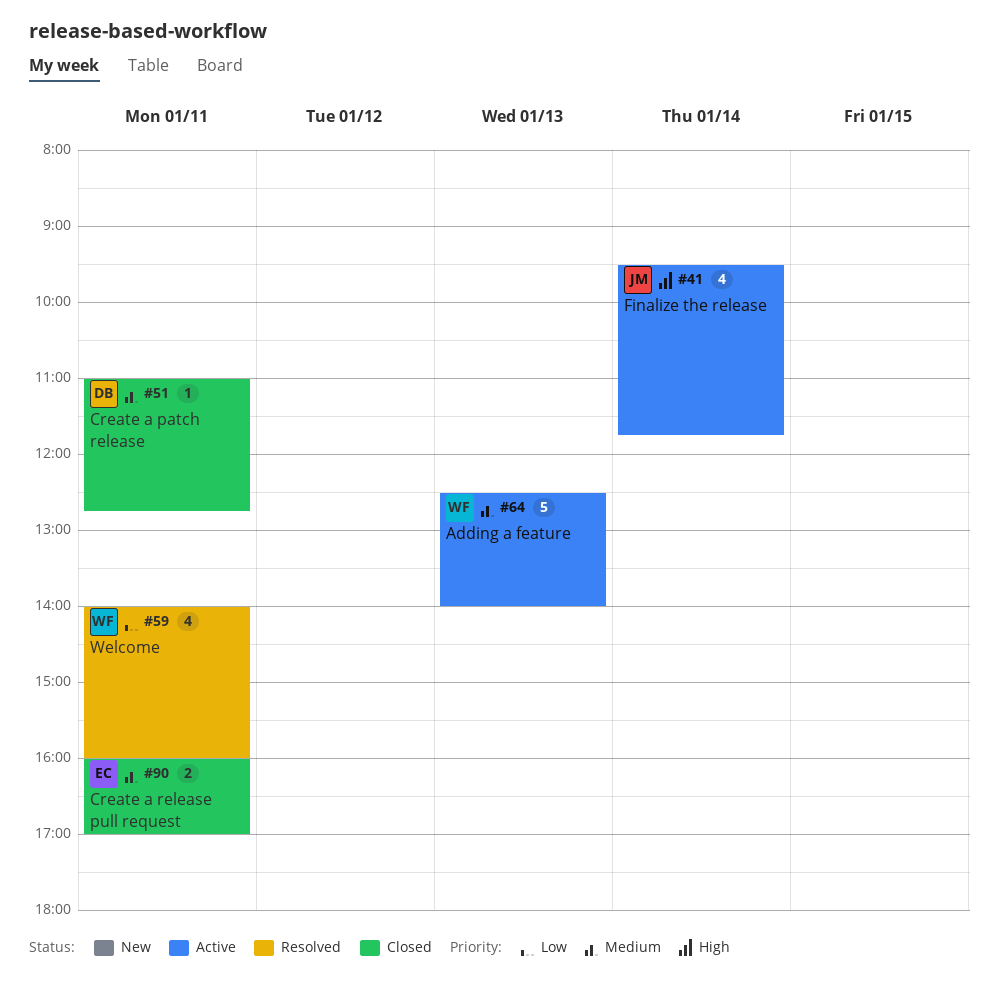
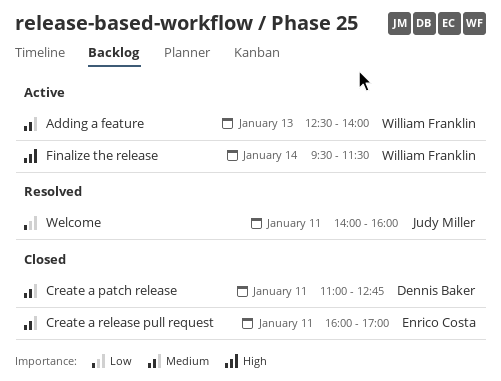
Finalize the release, owner: Judy Miller -> William Franklin
Finalize the release, ends: 11:45 -> 11:30
Welcome, owner: William Franklin -> Judy Miller

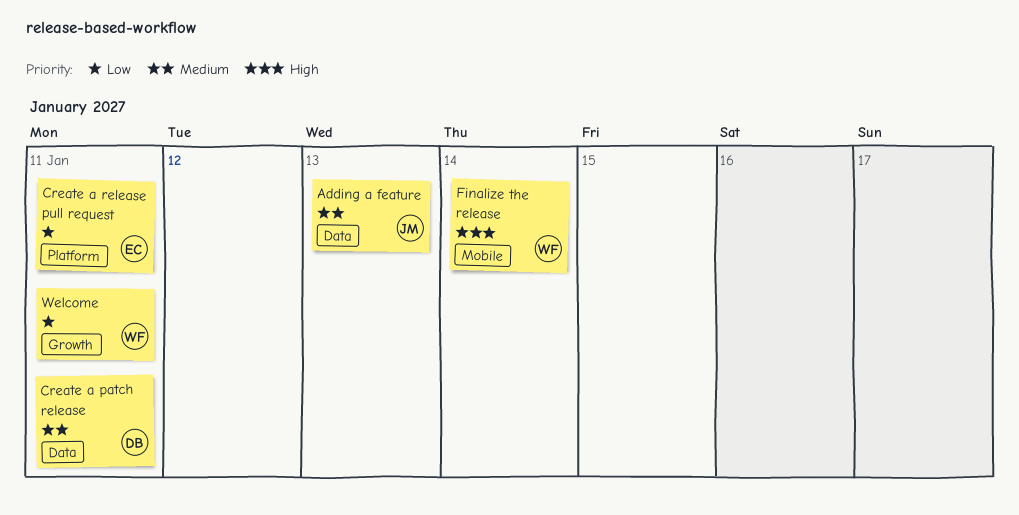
Adding a feature, owner: William Franklin -> Judy Miller
Create a release pull request, priority: Medium -> Low
Welcome, owner: Judy Miller -> William Franklin

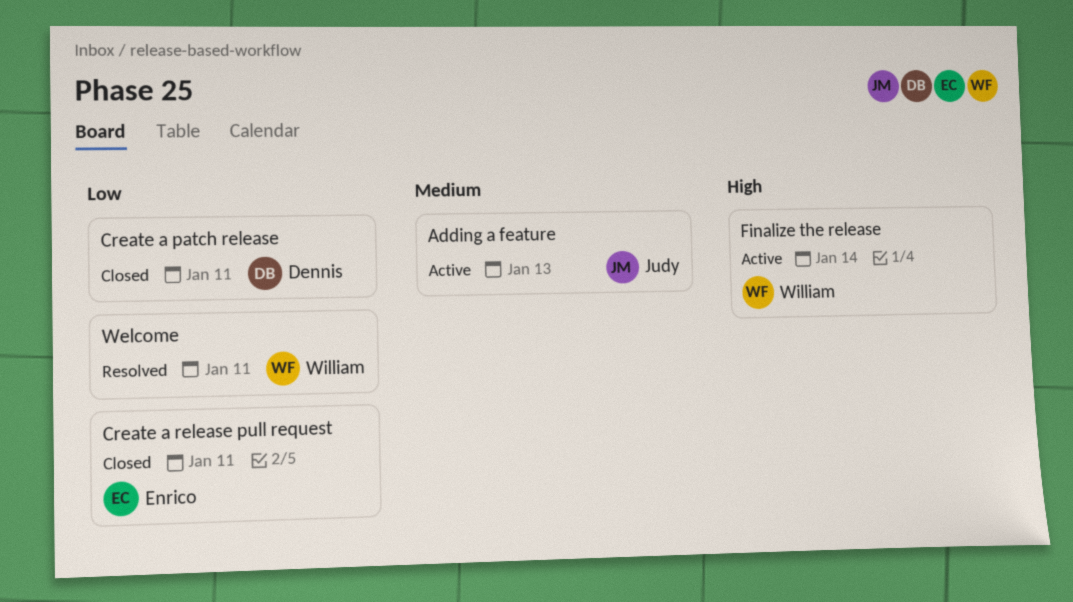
Create a patch release, priority: Medium -> Low

